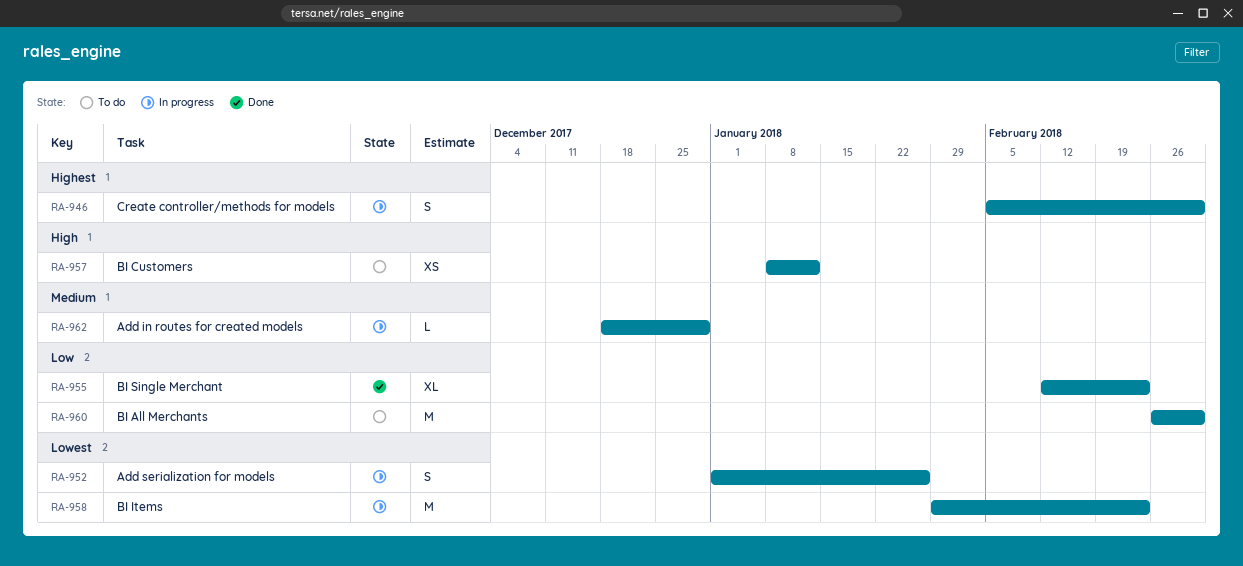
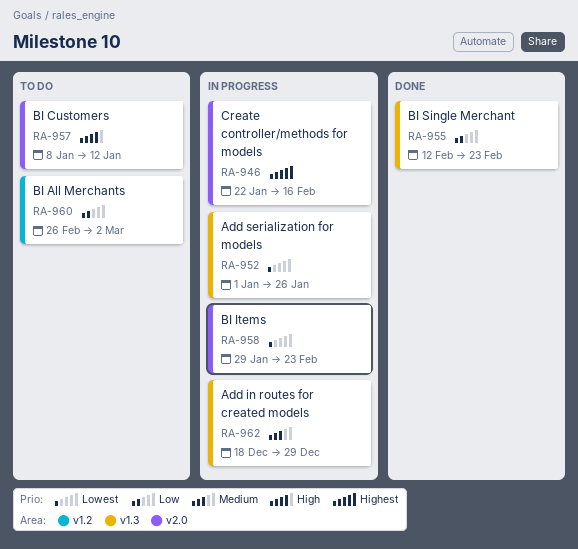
RA-946, start: Feb 5 -> Jan 22
RA-946, due: Mar 2 -> Feb 16

